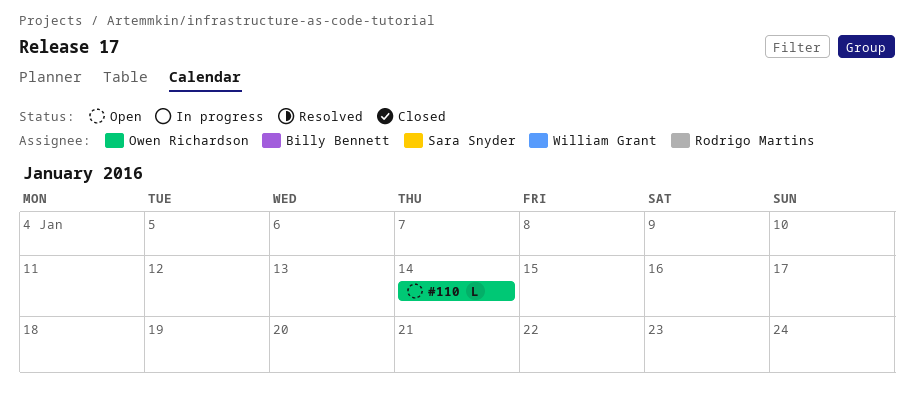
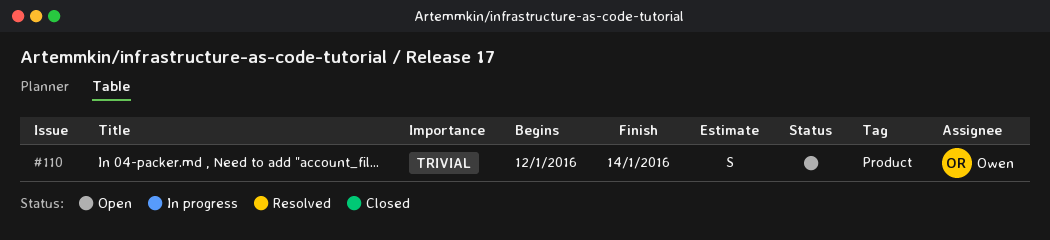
#110, estimate: L -> S
#110, start: Jan 14 -> Jan 12

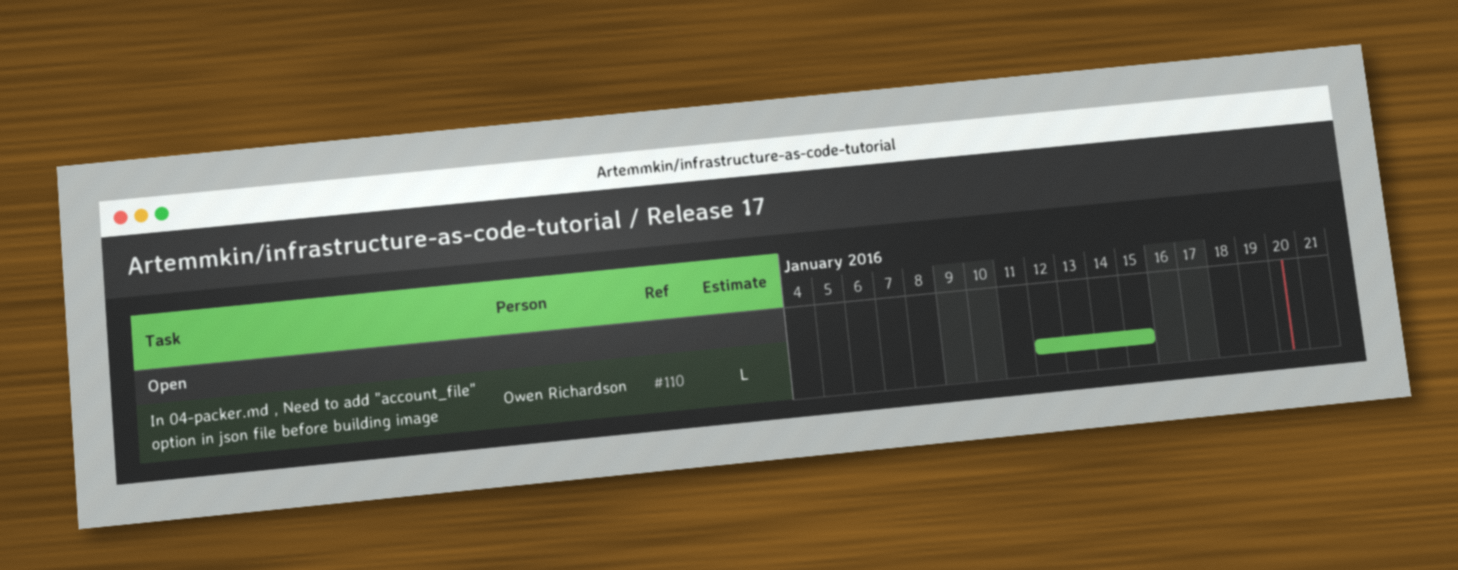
#110, estimate: S -> L
#110, due: Jan 14 -> Jan 15

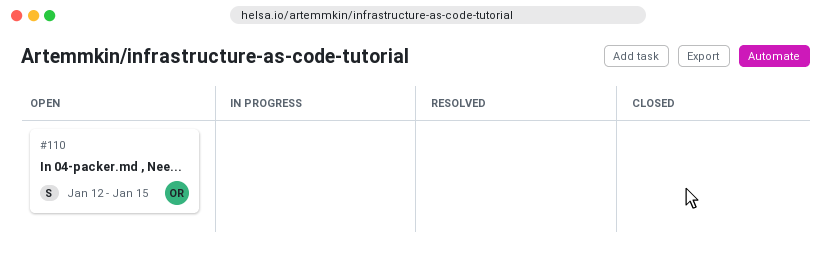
#110, estimate: L -> S

